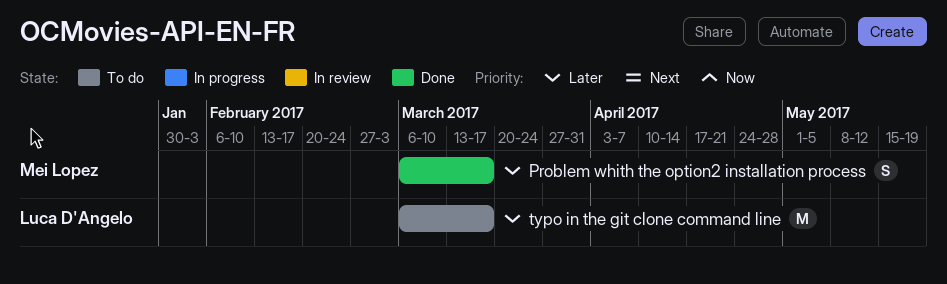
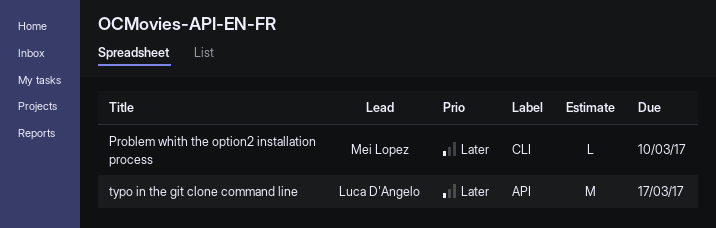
Problem whith the option2 installation process, estimate: S -> L
Problem whith the option2 installation process, due: Mar 17 -> Mar 10

